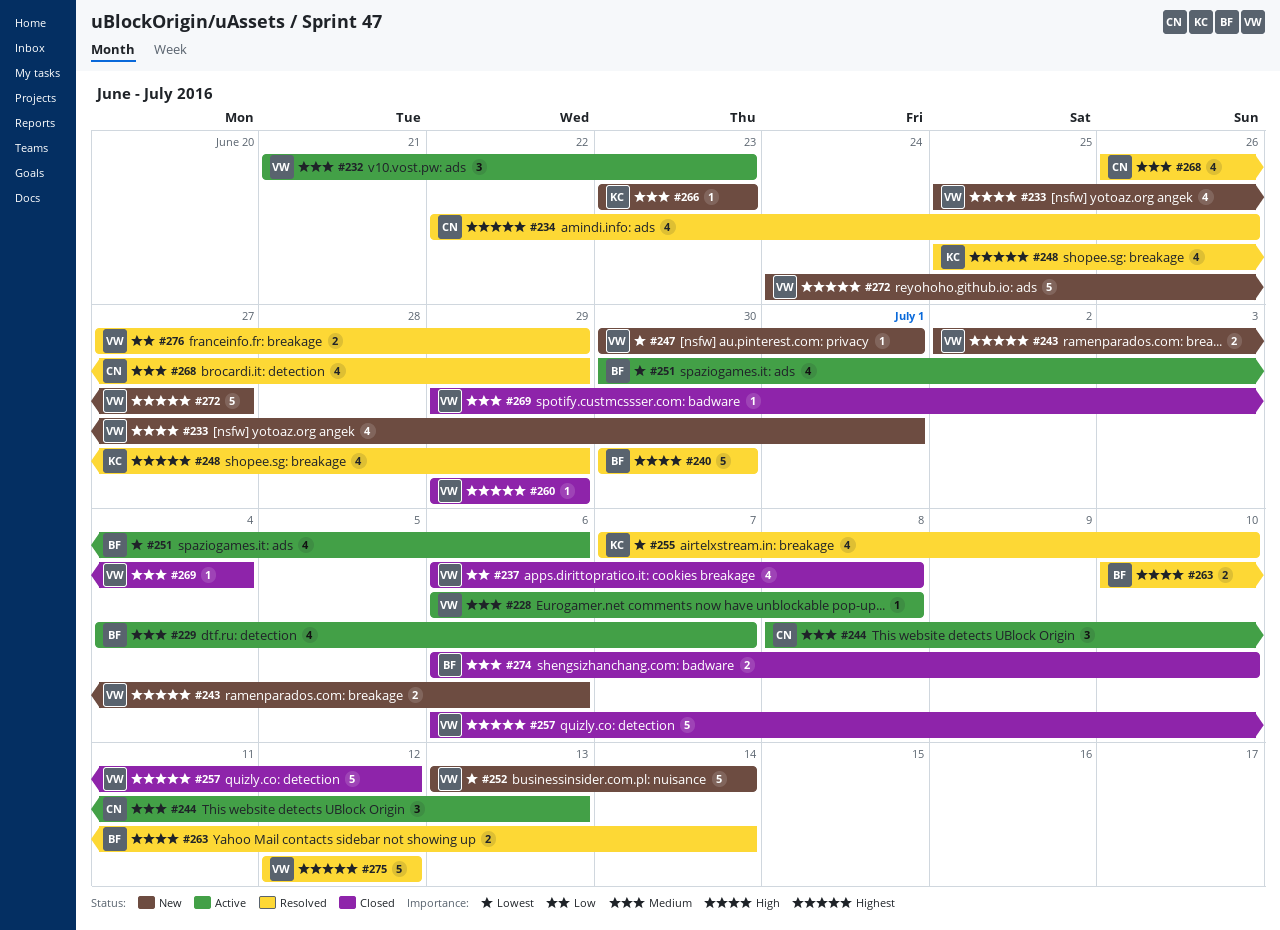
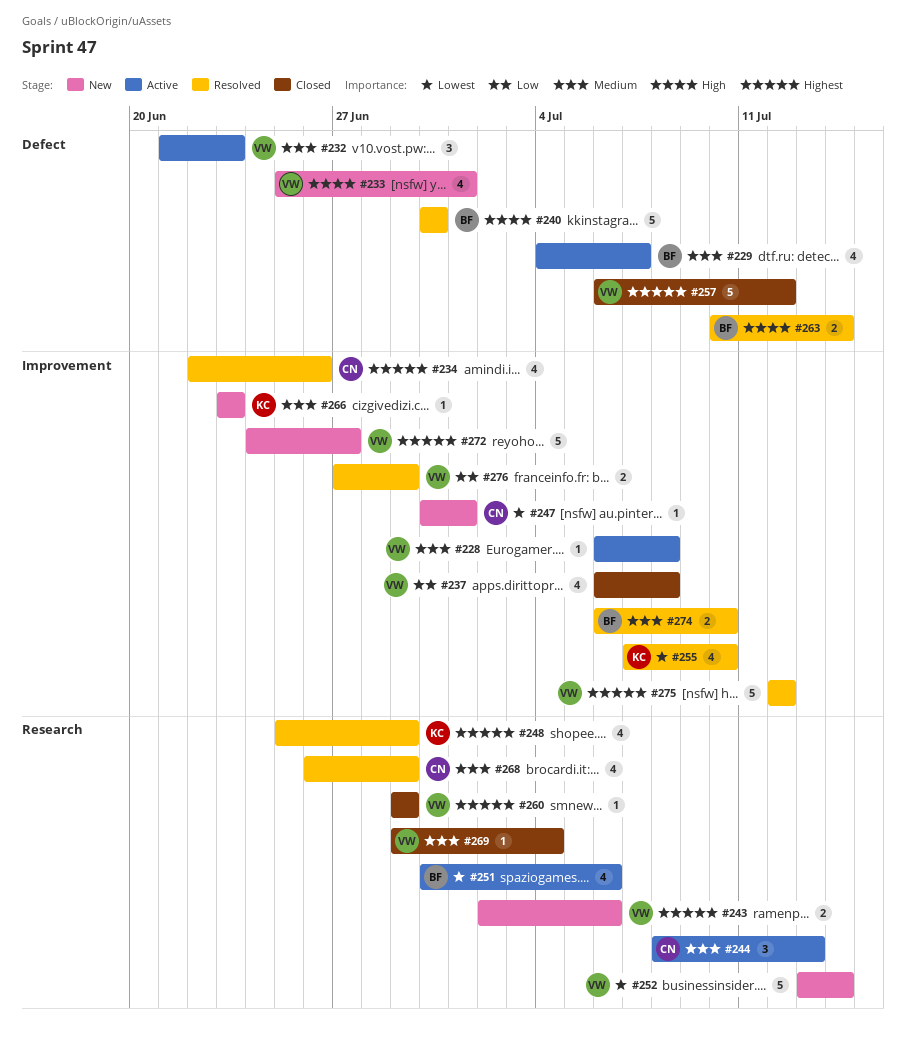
#247, owner: VW -> CN
#274, status: Closed -> Resolved

